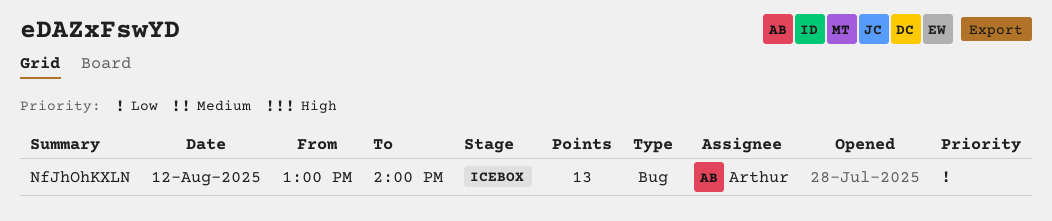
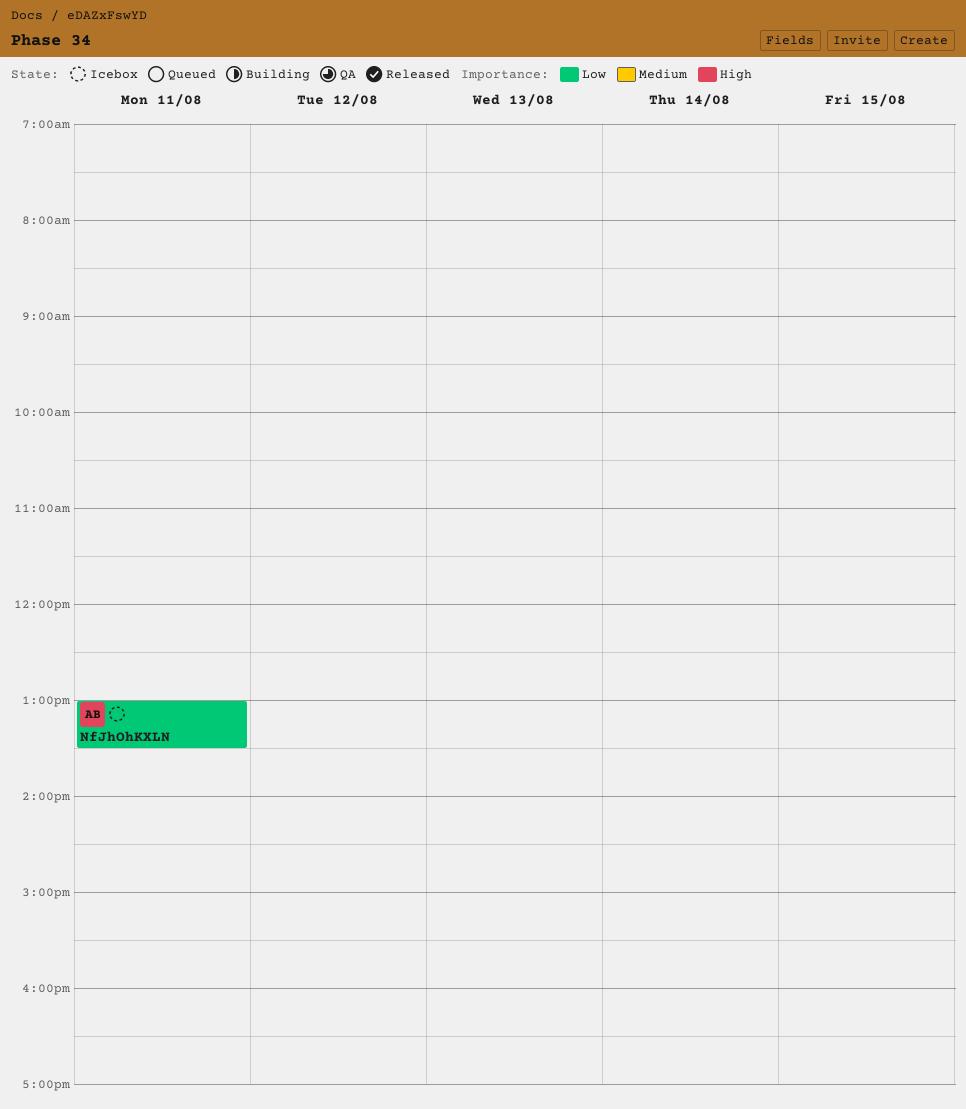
NfJhOhKXLN, day: Aug 12 -> Aug 11
NfJhOhKXLN, ends: 14:00 -> 13:30

